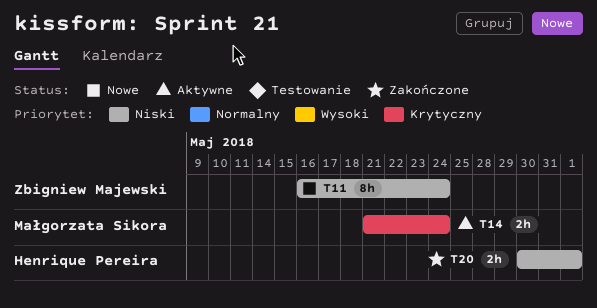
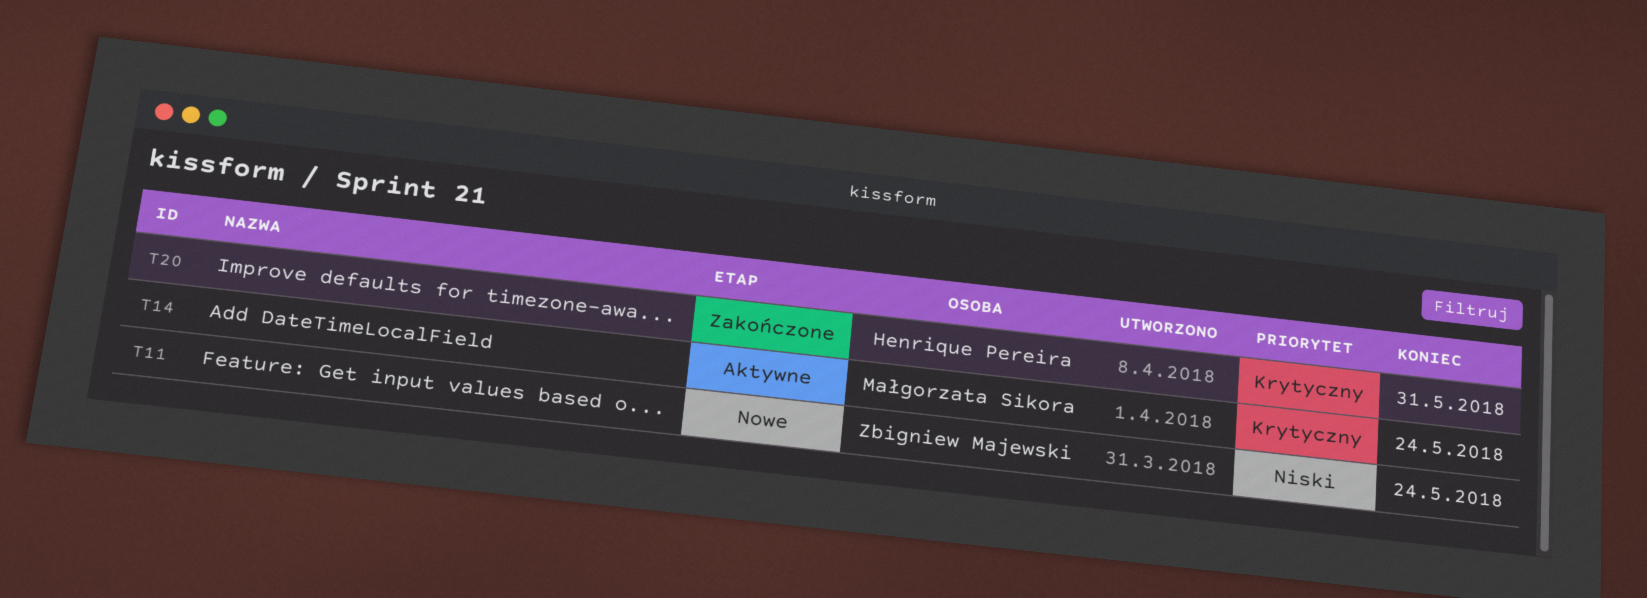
T20, priority: Niski -> Krytyczny
T20, due: Jun 1 -> May 31

